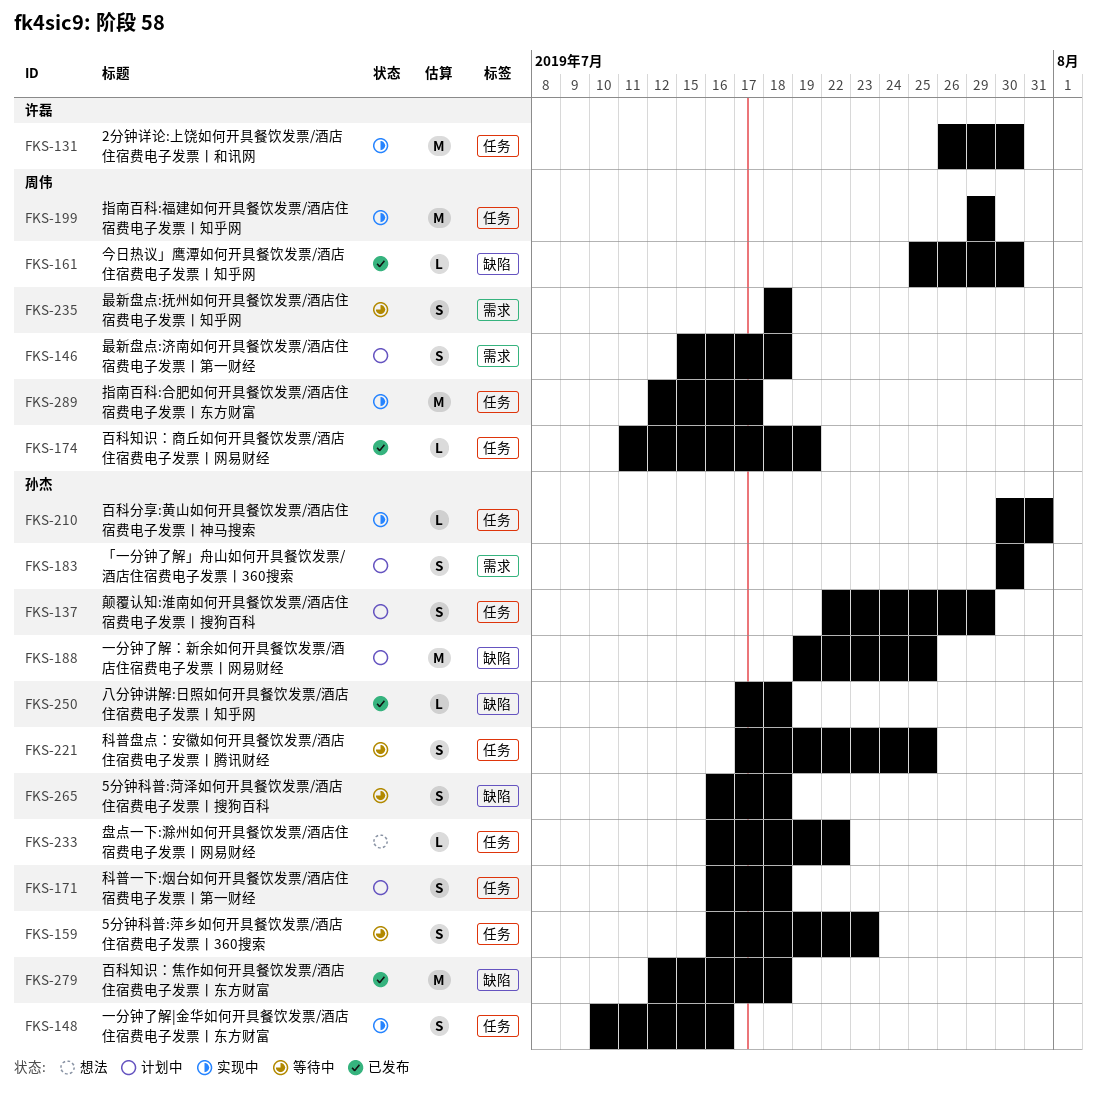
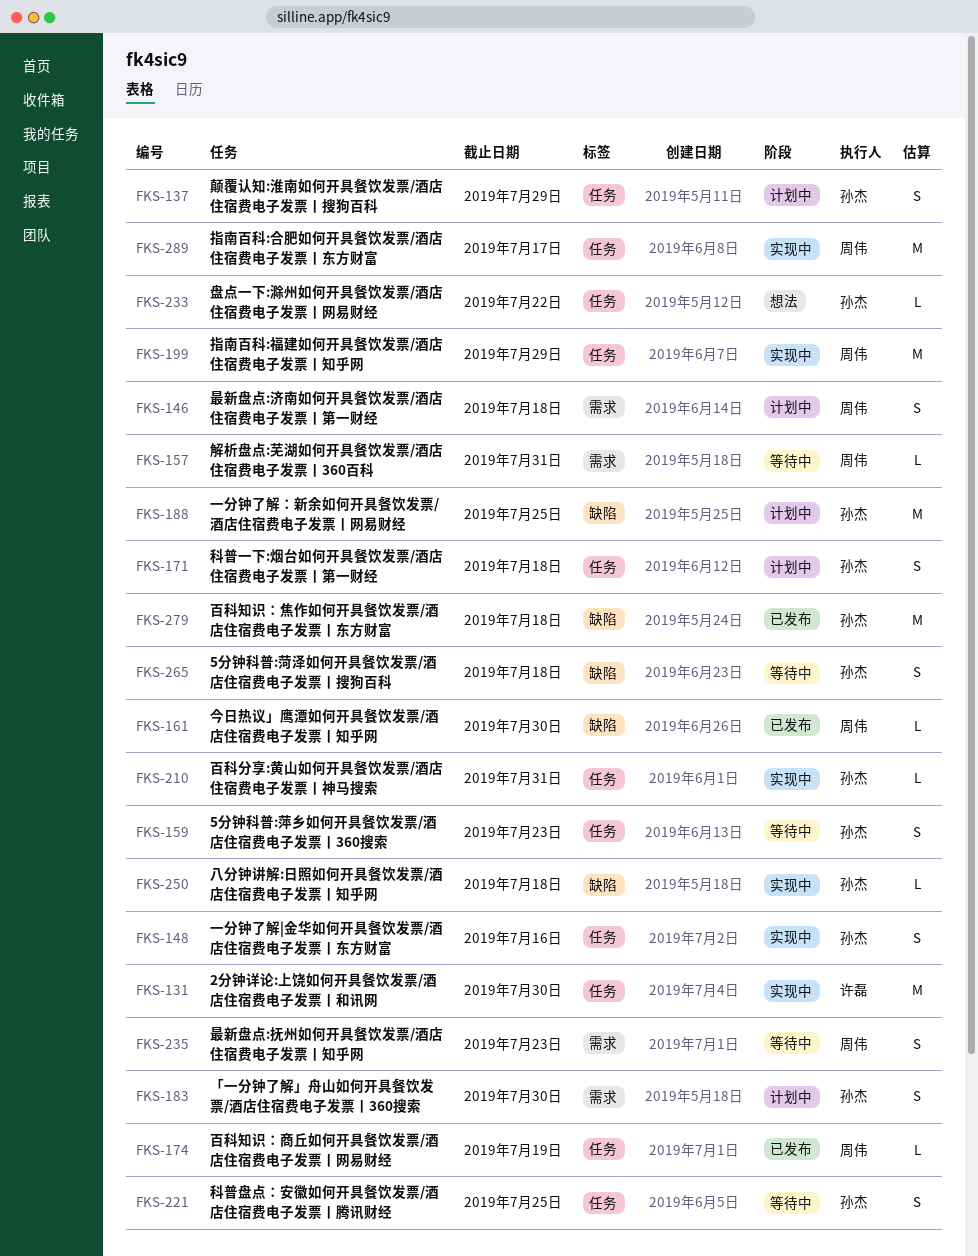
FKS-157: none -> present
FKS-235, due: Jul 18 -> Jul 23
FKS-250, status: 已发布 -> 实现中

